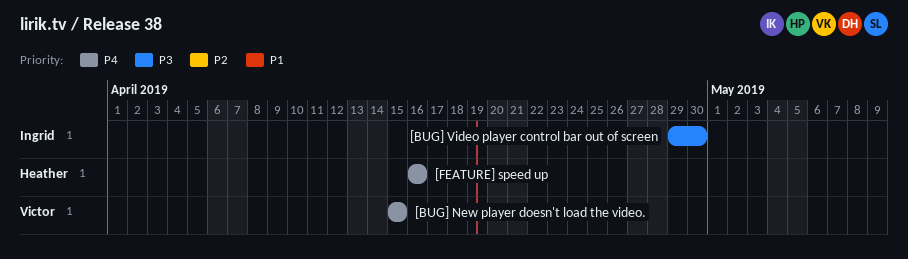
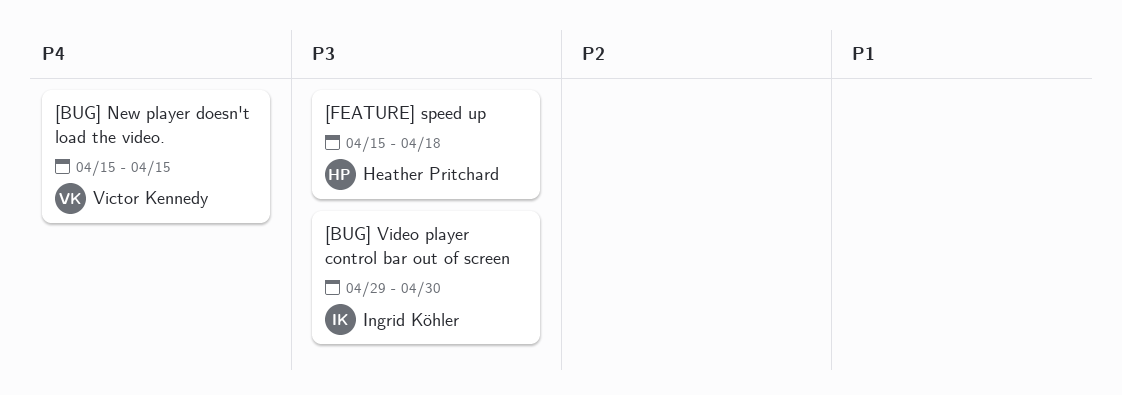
[FEATURE] speed up, priority: P4 -> P3
[FEATURE] speed up, start: Apr 16 -> Apr 15
[FEATURE] speed up, due: Apr 16 -> Apr 18

